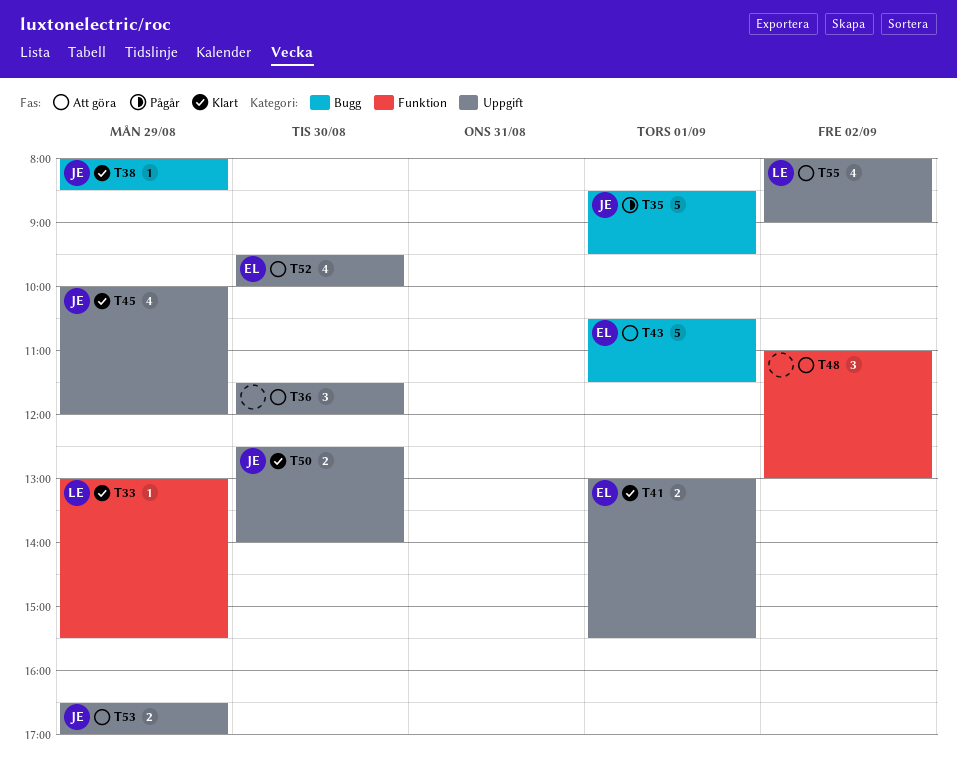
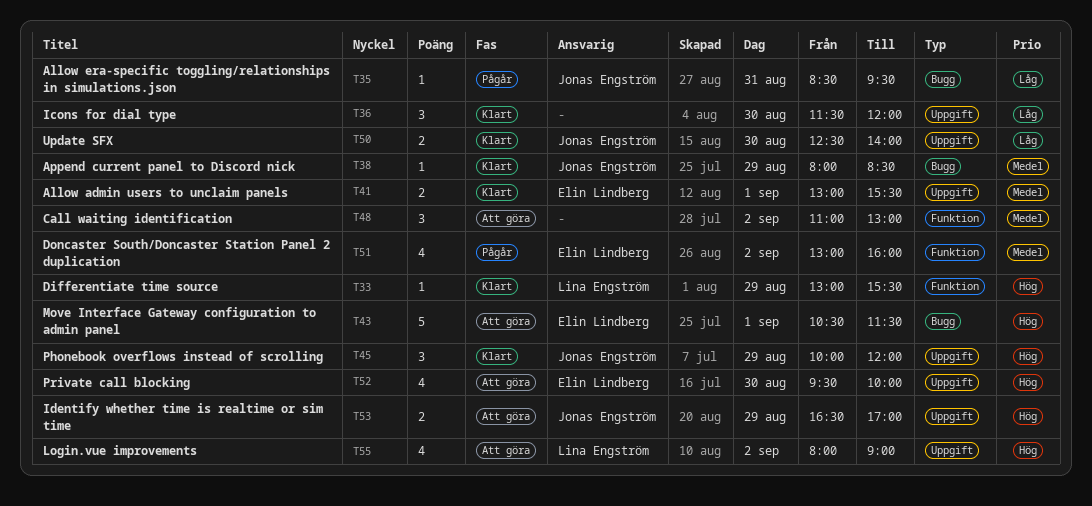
T35, estimate: 5 -> 1
T35, day: Sep 1 -> Aug 31
T36, status: Att göra -> Klart
T45, estimate: 4 -> 3
T51: none -> present

